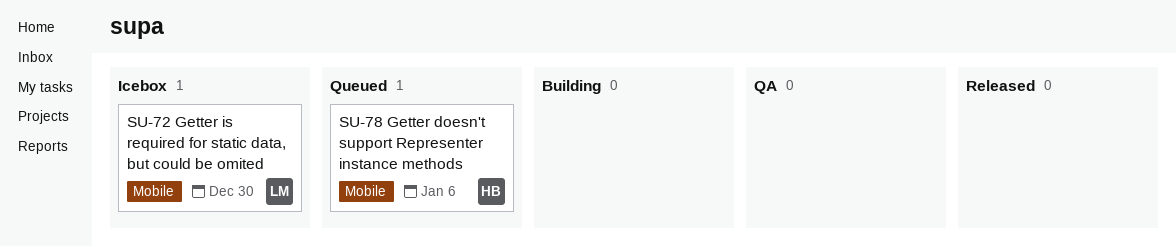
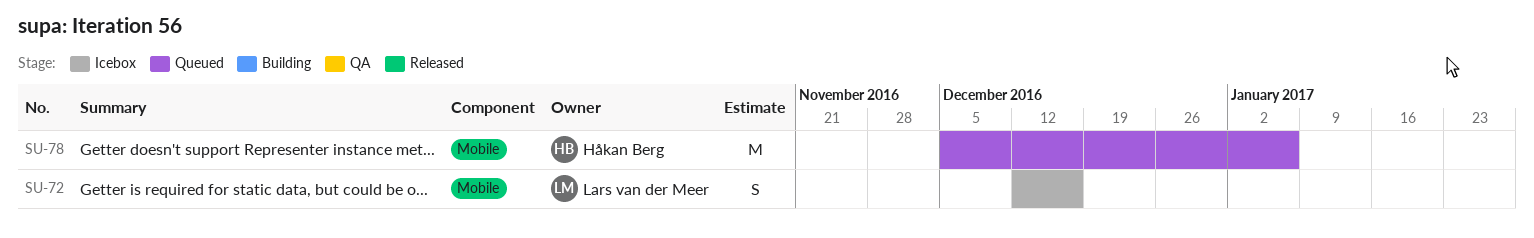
SU-72, due: Dec 30 -> Dec 16

